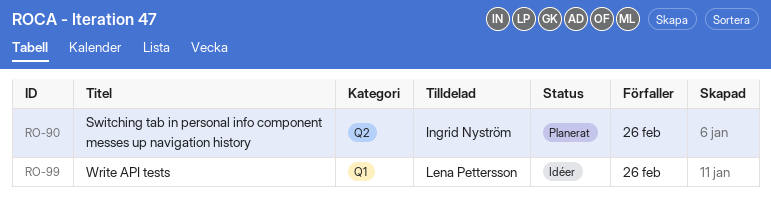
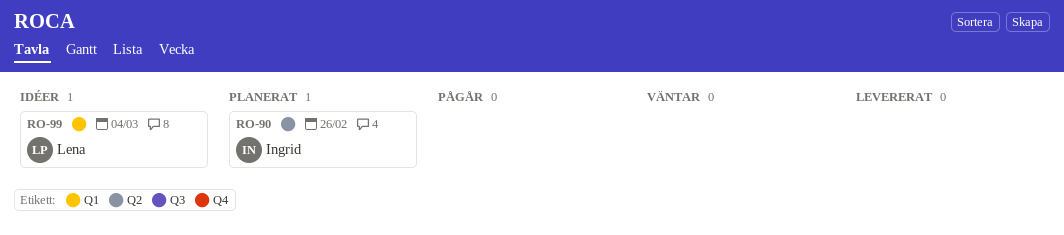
RO-99, due: Feb 26 -> Mar 4

